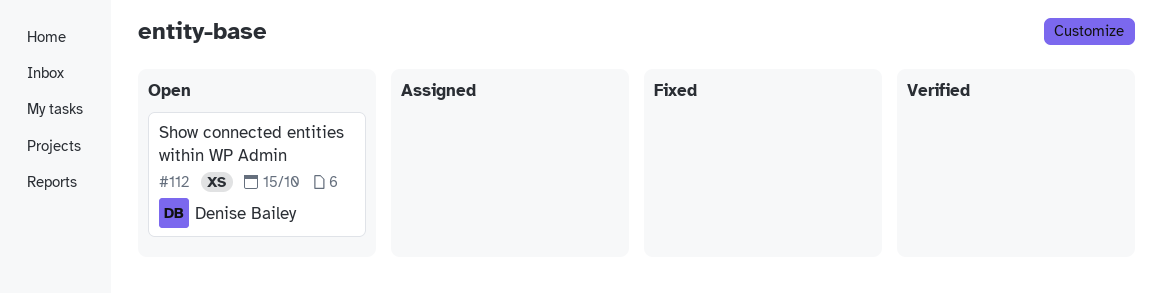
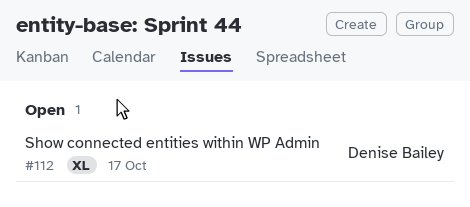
#112, estimate: XS -> XL
#112, due: Oct 15 -> Oct 17

